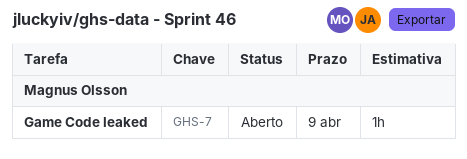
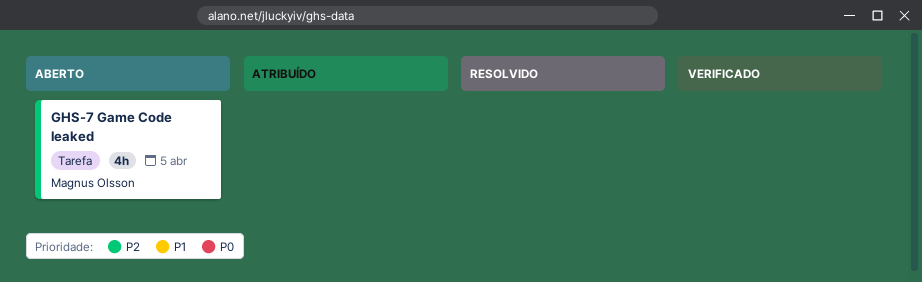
GHS-7, estimate: 1h -> 4h
GHS-7, due: Apr 9 -> Apr 5

